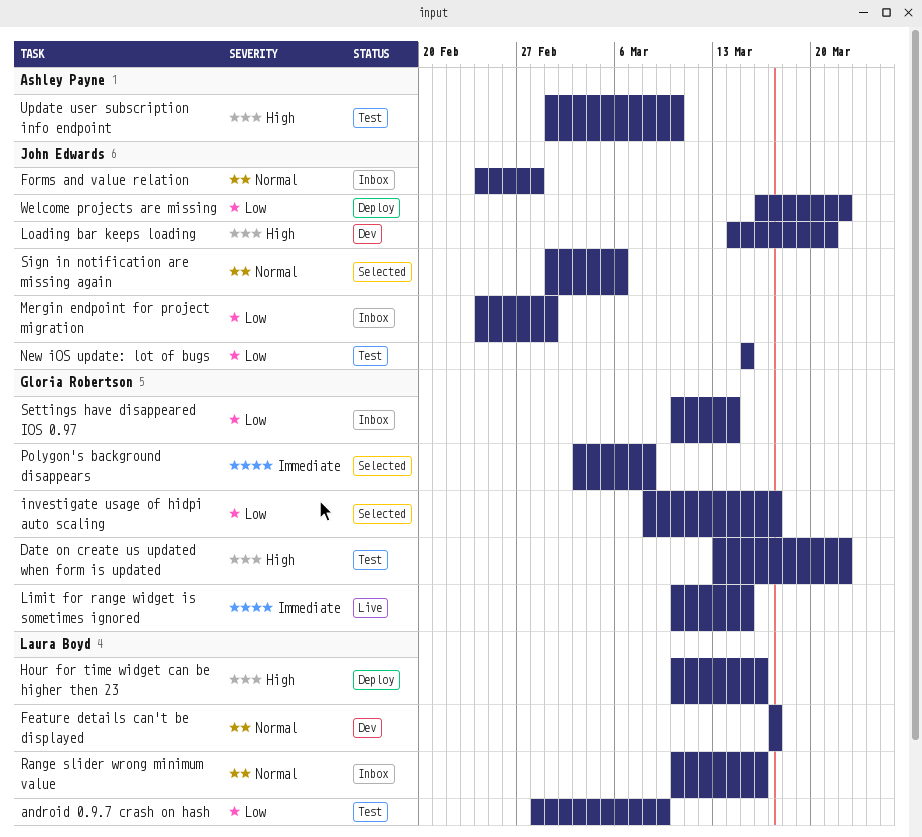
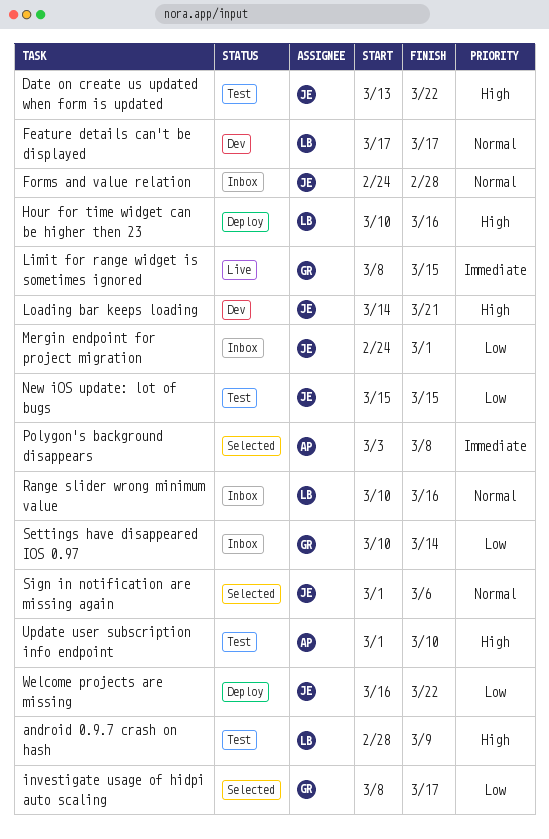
android 0.9.7 crash on hash, priority: Low -> High
Date on create us updated when form is updated, owner: Gloria Robertson -> John Edwards
Limit for range widget is sometimes ignored, start: Mar 10 -> Mar 8
Polygon's background disappears, owner: Gloria Robertson -> Ashley Payne

